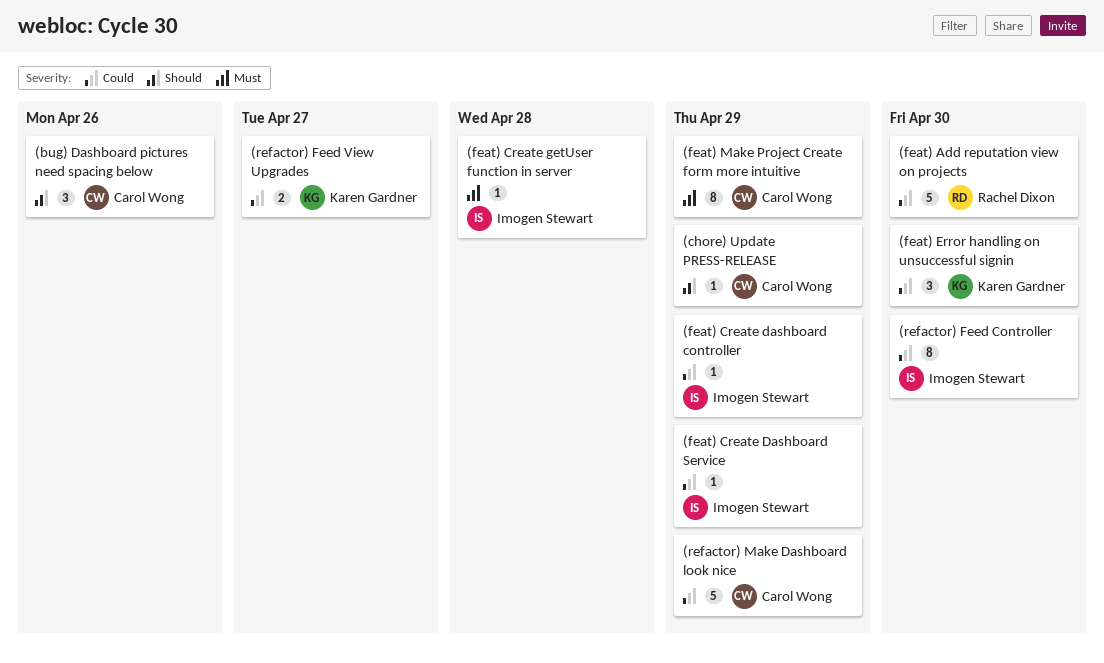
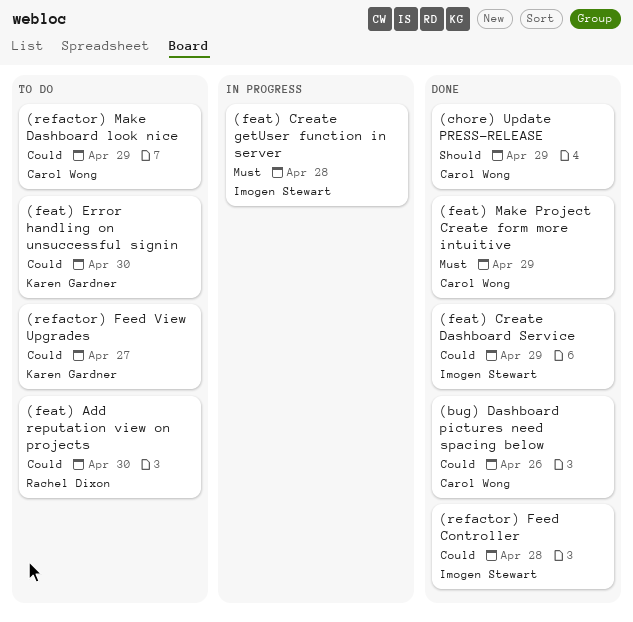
(bug) Dashboard pictures need spacing below, priority: Should -> Could
(feat) Create dashboard controller: present -> none
(refactor) Feed Controller, due: Apr 30 -> Apr 28

